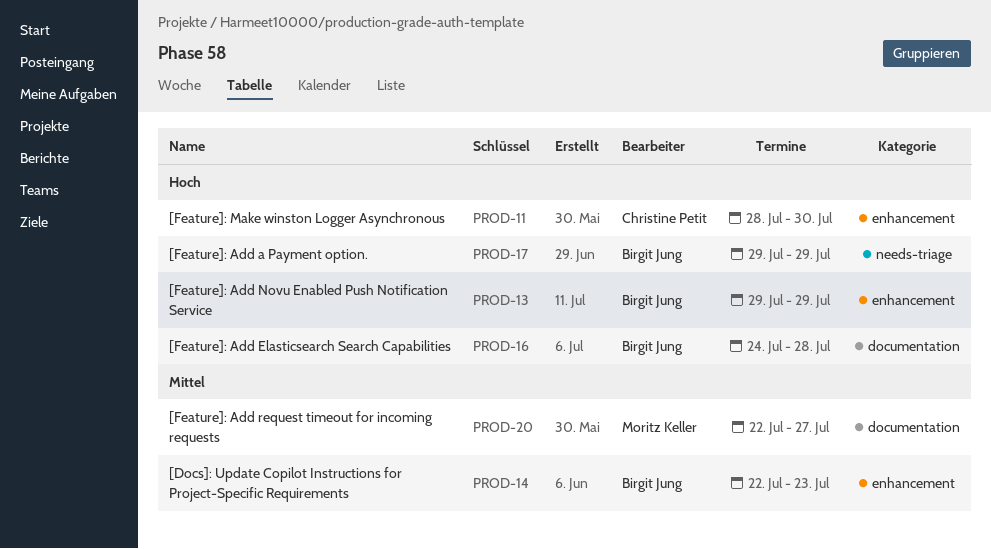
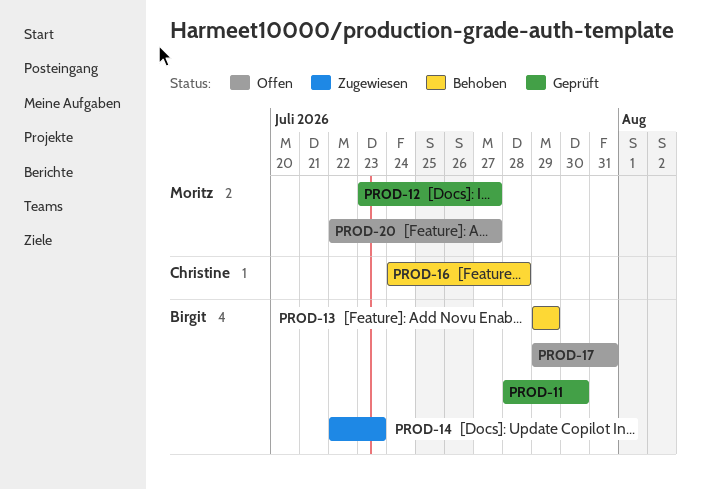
PROD-11, owner: Christine Petit -> Birgit Jung
PROD-12: none -> present
PROD-16, owner: Birgit Jung -> Christine Petit
PROD-17, due: Jul 29 -> Jul 31

